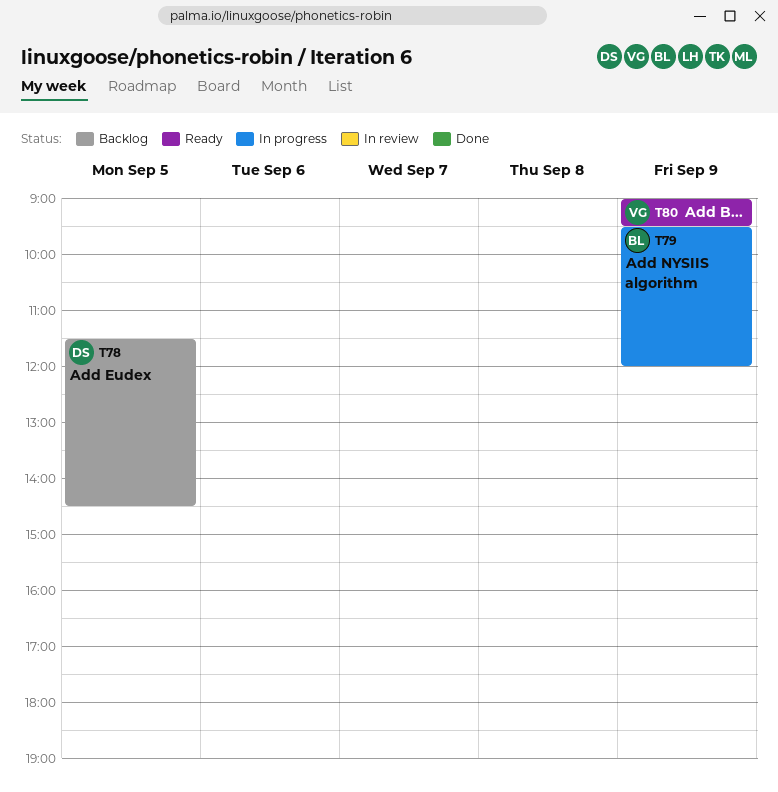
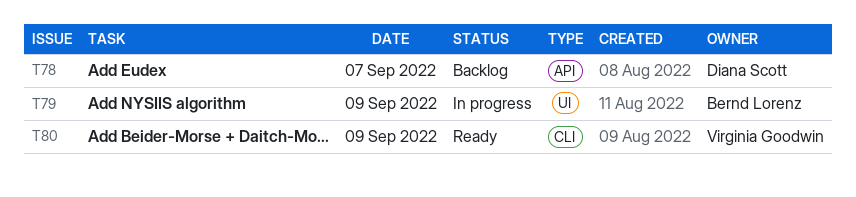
T78, day: Sep 5 -> Sep 7

